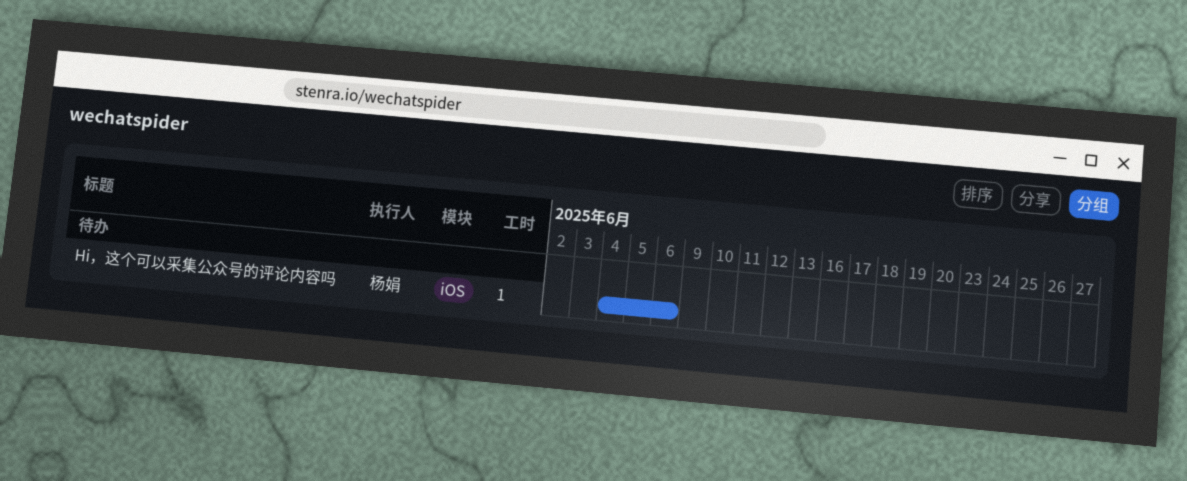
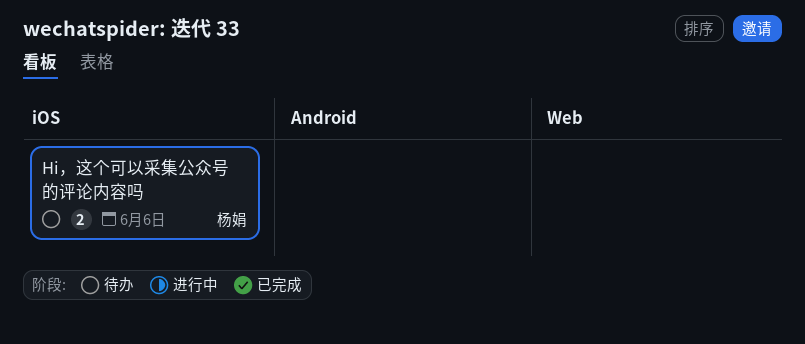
Hi，这个可以采集公众号的评论内容吗, estimate: 1 -> 2

